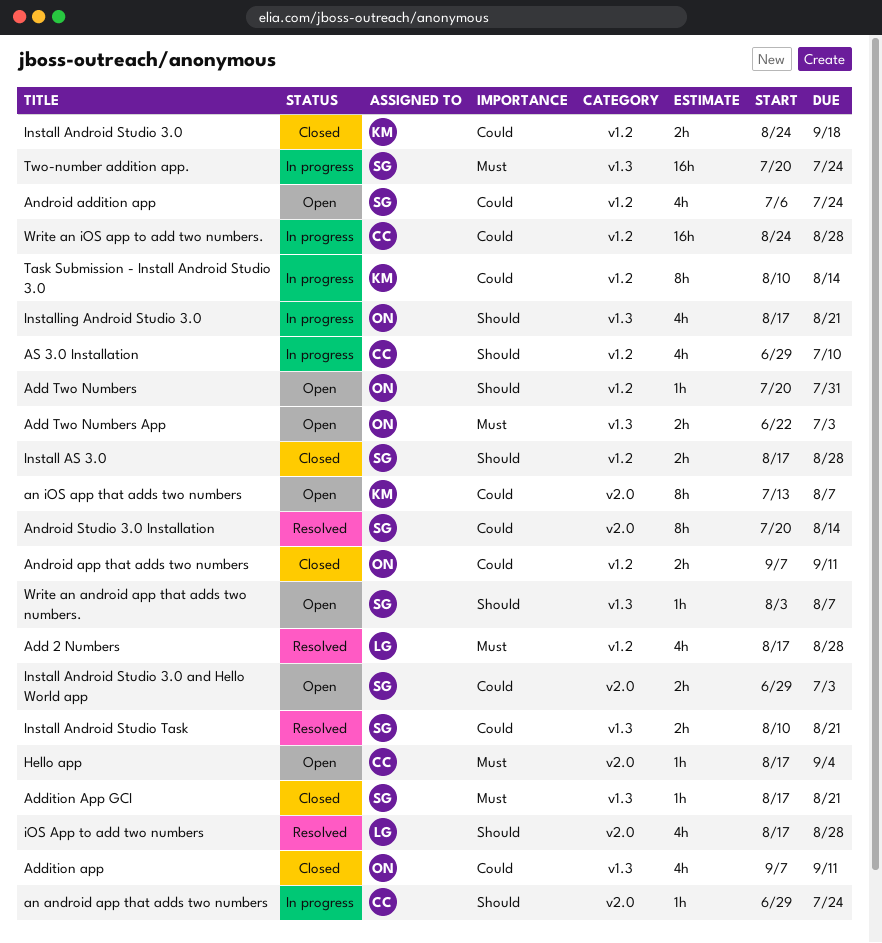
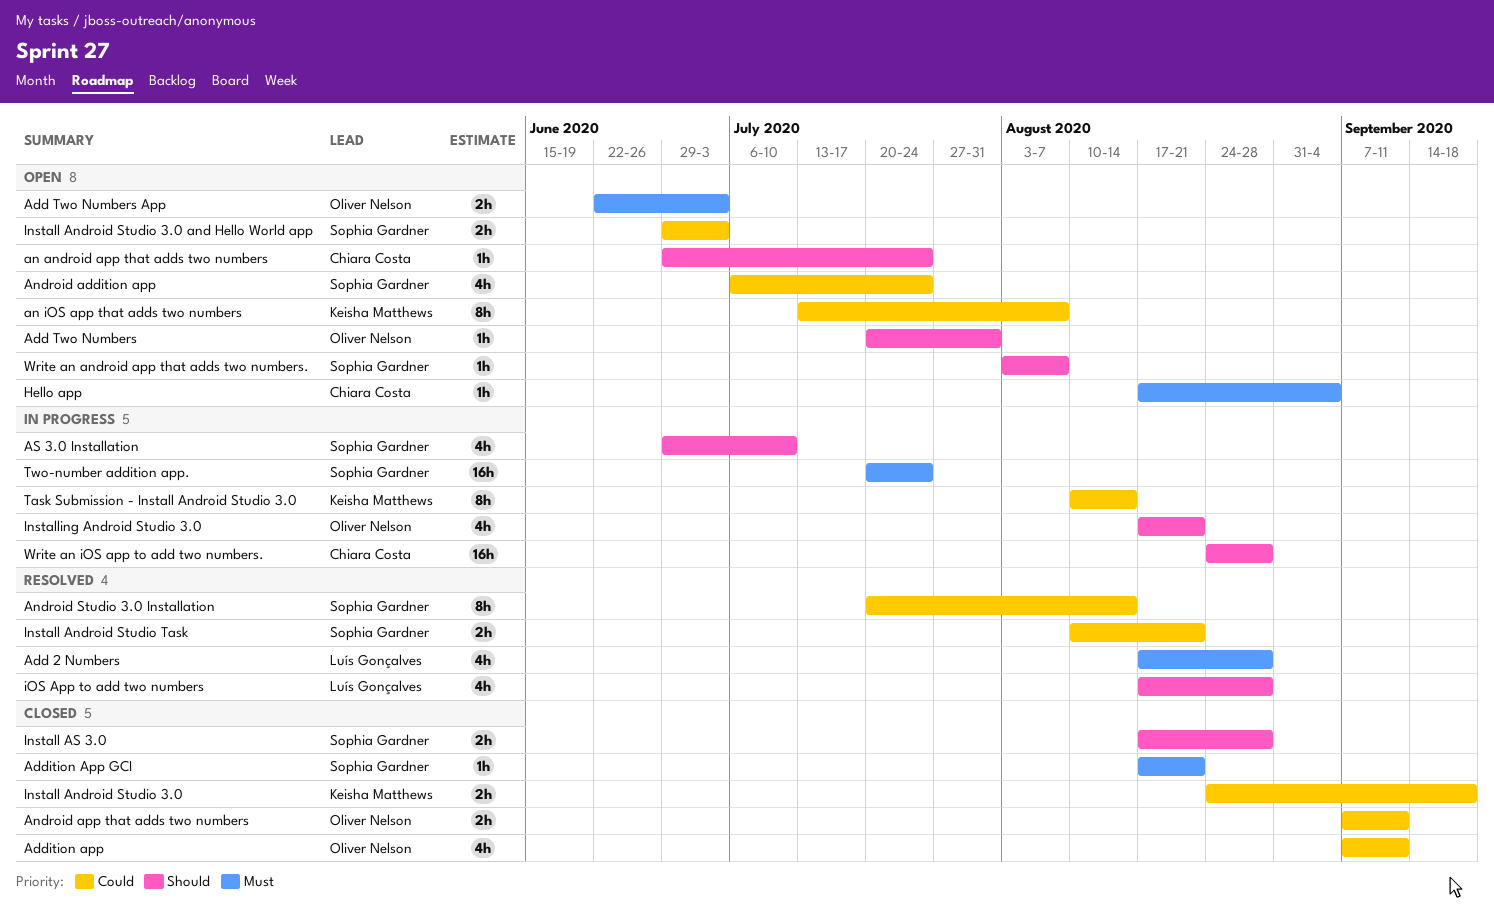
an android app that adds two numbers, status: In progress -> Open
AS 3.0 Installation, owner: Chiara Costa -> Sophia Gardner
Write an iOS app to add two numbers., priority: Could -> Should

